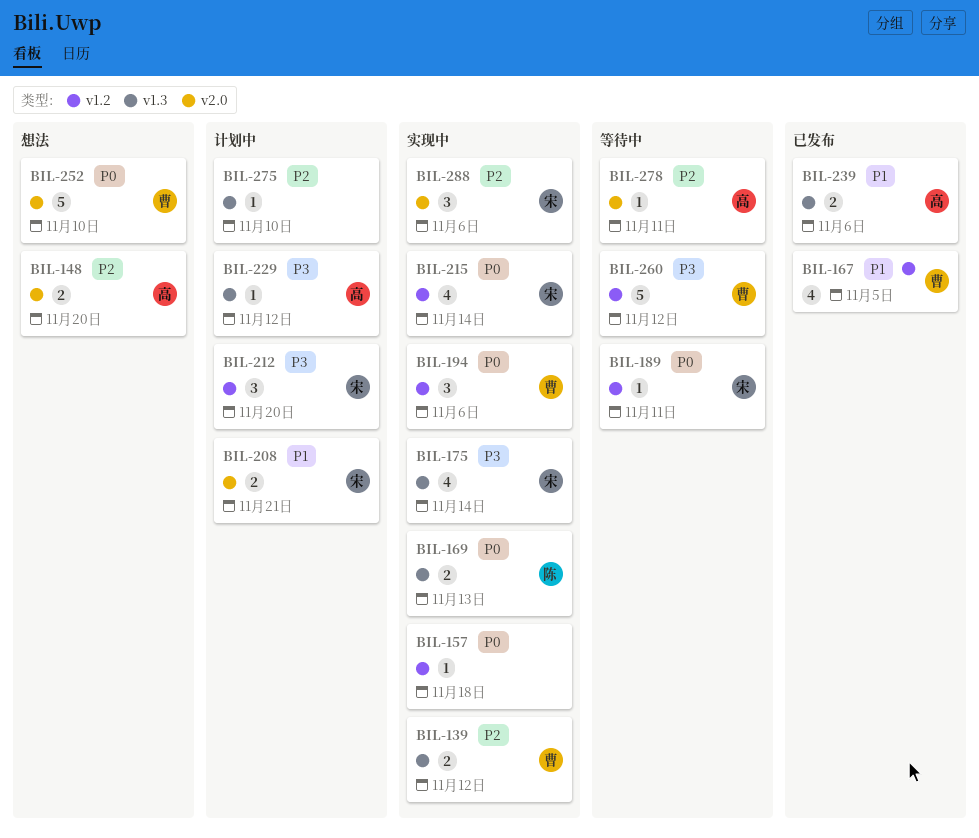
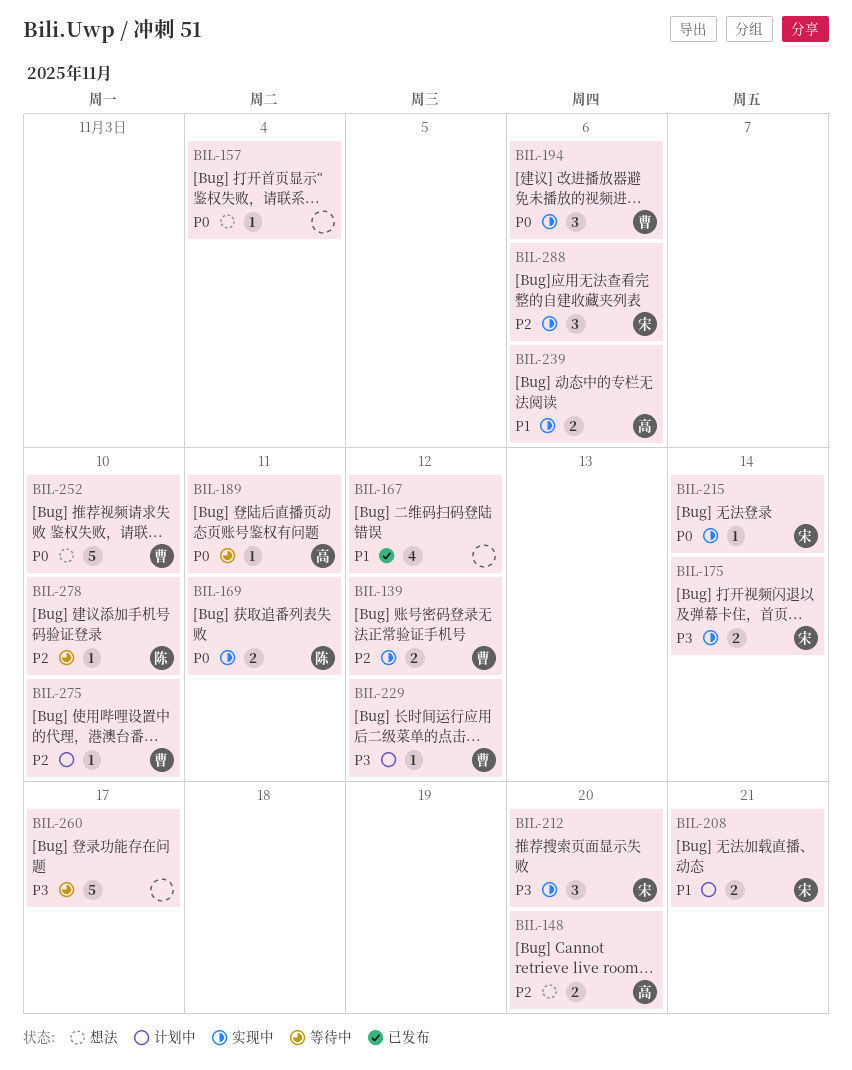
BIL-157, status: 实现中 -> 想法
BIL-157, due: Nov 18 -> Nov 4
BIL-167, owner: 曹 -> none
BIL-167, due: Nov 5 -> Nov 12
BIL-169, due: Nov 13 -> Nov 11
BIL-175, estimate: 4 -> 2
BIL-189, owner: 宋 -> 高
BIL-212, status: 计划中 -> 实现中
BIL-215, estimate: 4 -> 1
BIL-229, owner: 高 -> 曹
BIL-239, status: 已发布 -> 实现中
BIL-260, owner: 曹 -> none
BIL-260, due: Nov 12 -> Nov 17
BIL-275, owner: none -> 曹
BIL-278, owner: 高 -> 陈
BIL-278, due: Nov 11 -> Nov 10

